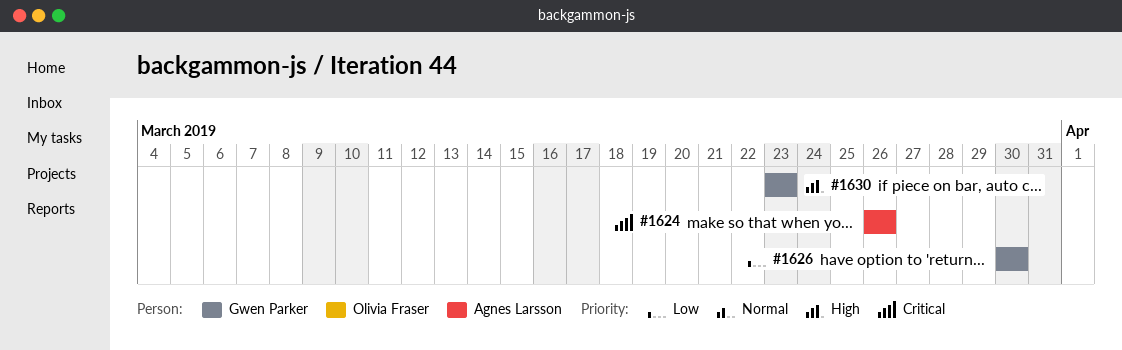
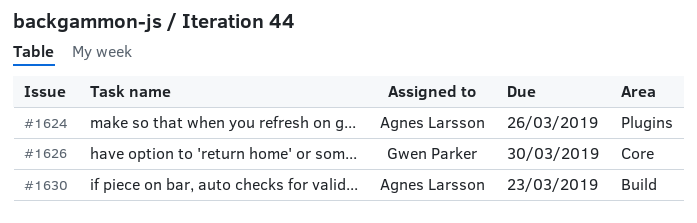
#1630, owner: Gwen Parker -> Agnes Larsson

